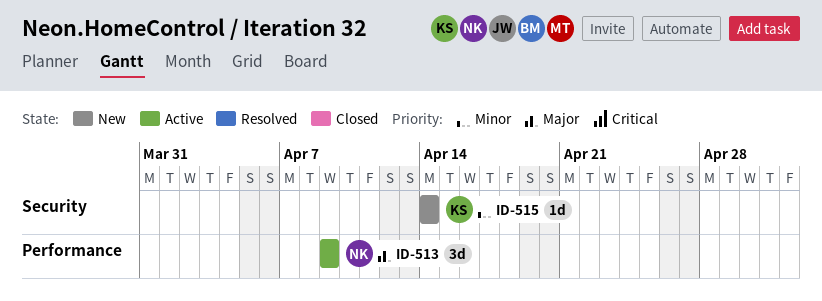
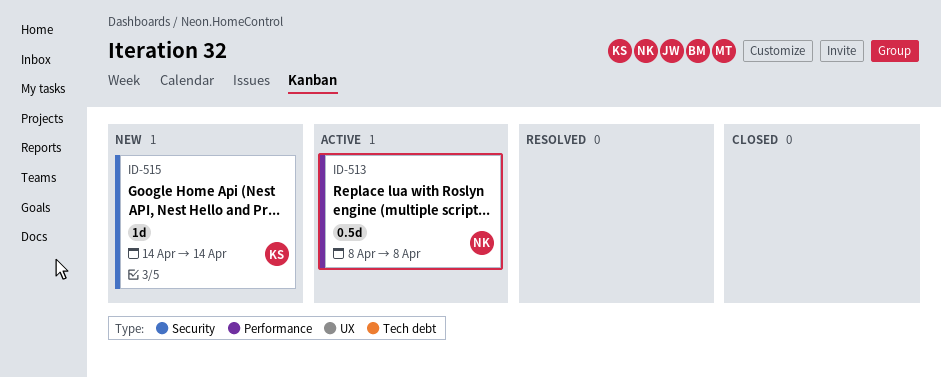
ID-513, estimate: 3d -> 0.5d
ID-513, start: Apr 9 -> Apr 8
ID-513, due: Apr 9 -> Apr 8

